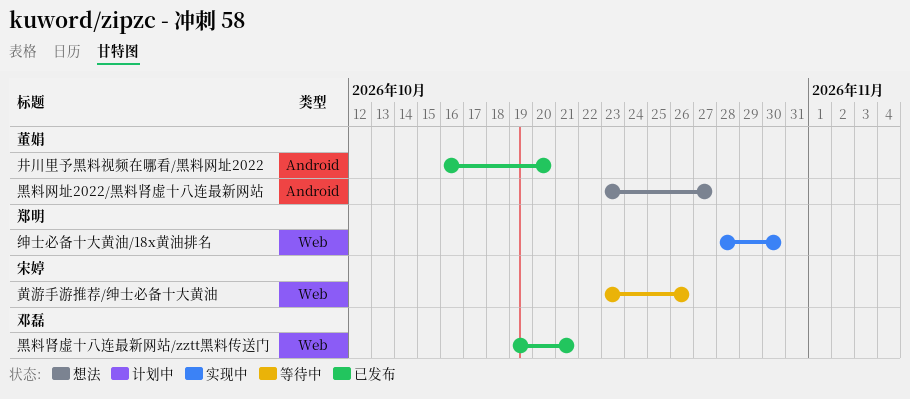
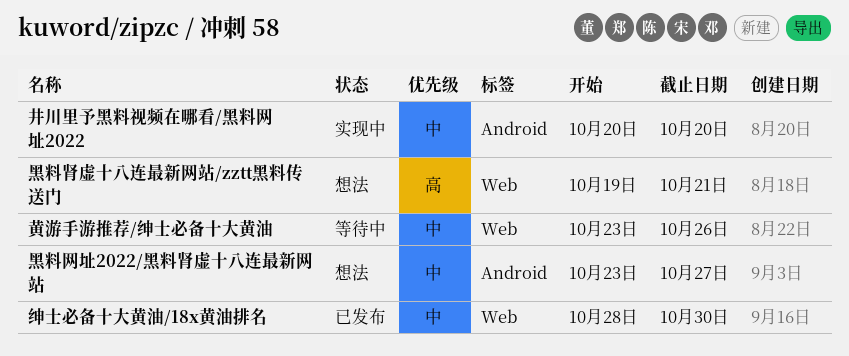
井川里予黑料视频在哪看/黑料网址2022, status: 已发布 -> 实现中
井川里予黑料视频在哪看/黑料网址2022, start: Oct 16 -> Oct 20
绅士必备十大黄油/18x黄油排名, status: 实现中 -> 已发布
黑料肾虚十八连最新网站/zztt黑料传送门, status: 已发布 -> 想法

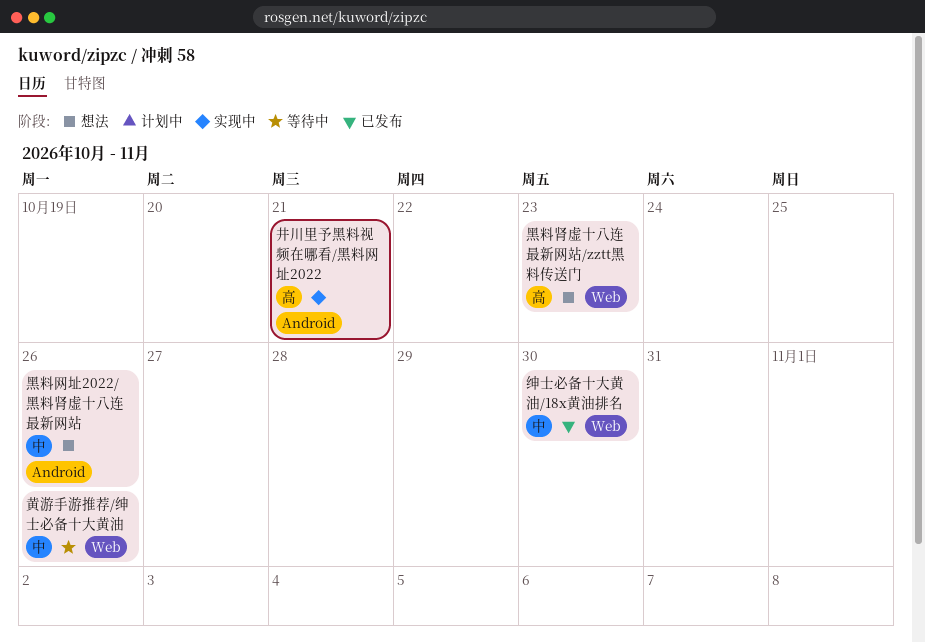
井川里予黑料视频在哪看/黑料网址2022, priority: 中 -> 高
井川里予黑料视频在哪看/黑料网址2022, due: Oct 20 -> Oct 21
黑料网址2022/黑料肾虚十八连最新网站, due: Oct 27 -> Oct 26
黑料肾虚十八连最新网站/zztt黑料传送门, due: Oct 21 -> Oct 23

